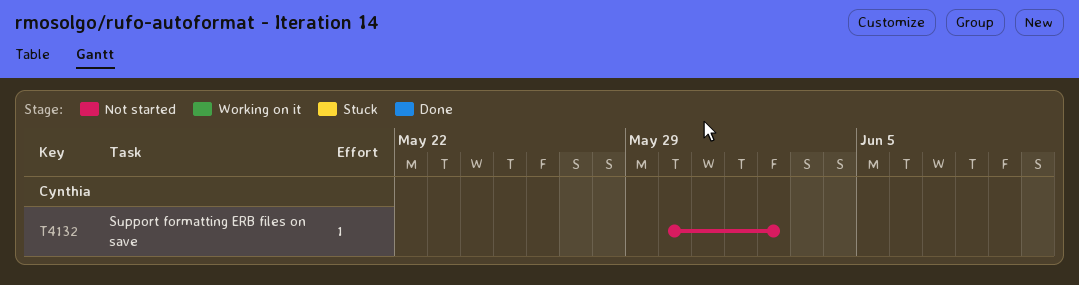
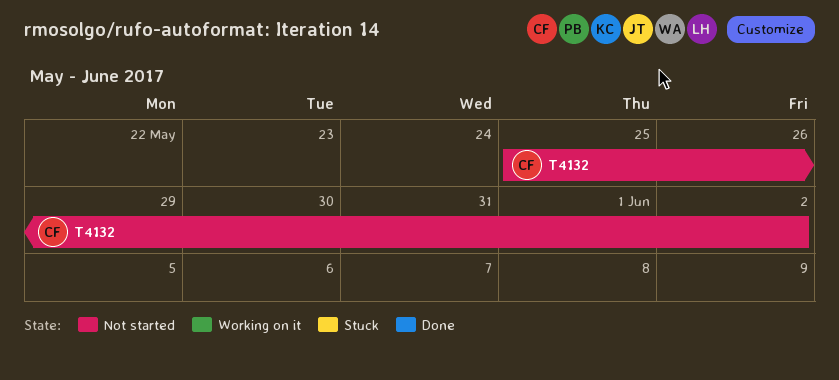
T4132, start: May 30 -> May 25

